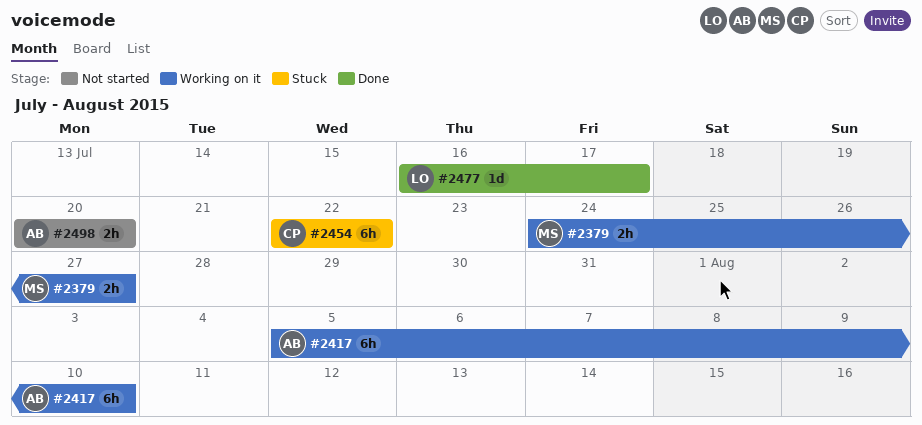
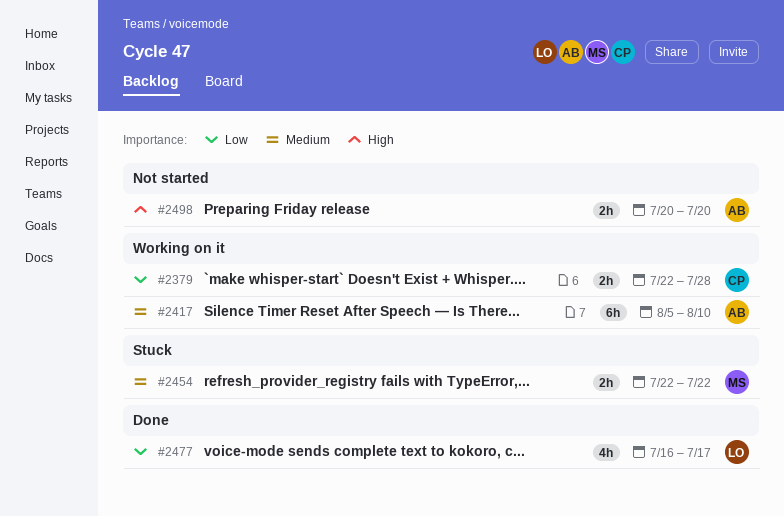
#2379, owner: MS -> CP
#2379, start: Jul 24 -> Jul 22
#2379, due: Jul 27 -> Jul 28
#2454, owner: CP -> MS
#2454, estimate: 6h -> 2h
#2477, estimate: 1d -> 4h

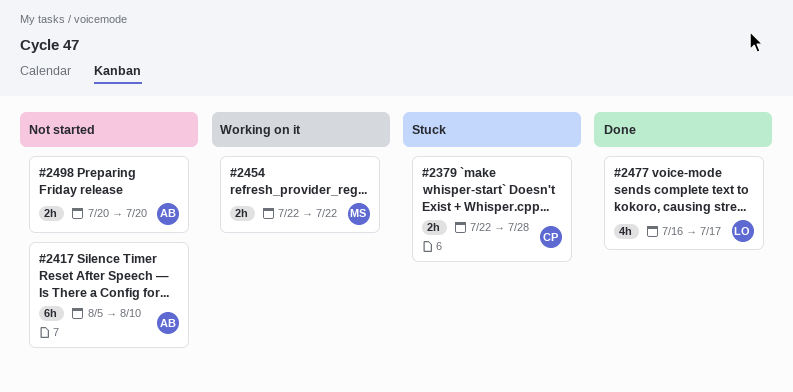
#2379, status: Working on it -> Stuck
#2417, status: Working on it -> Not started
#2454, status: Stuck -> Working on it

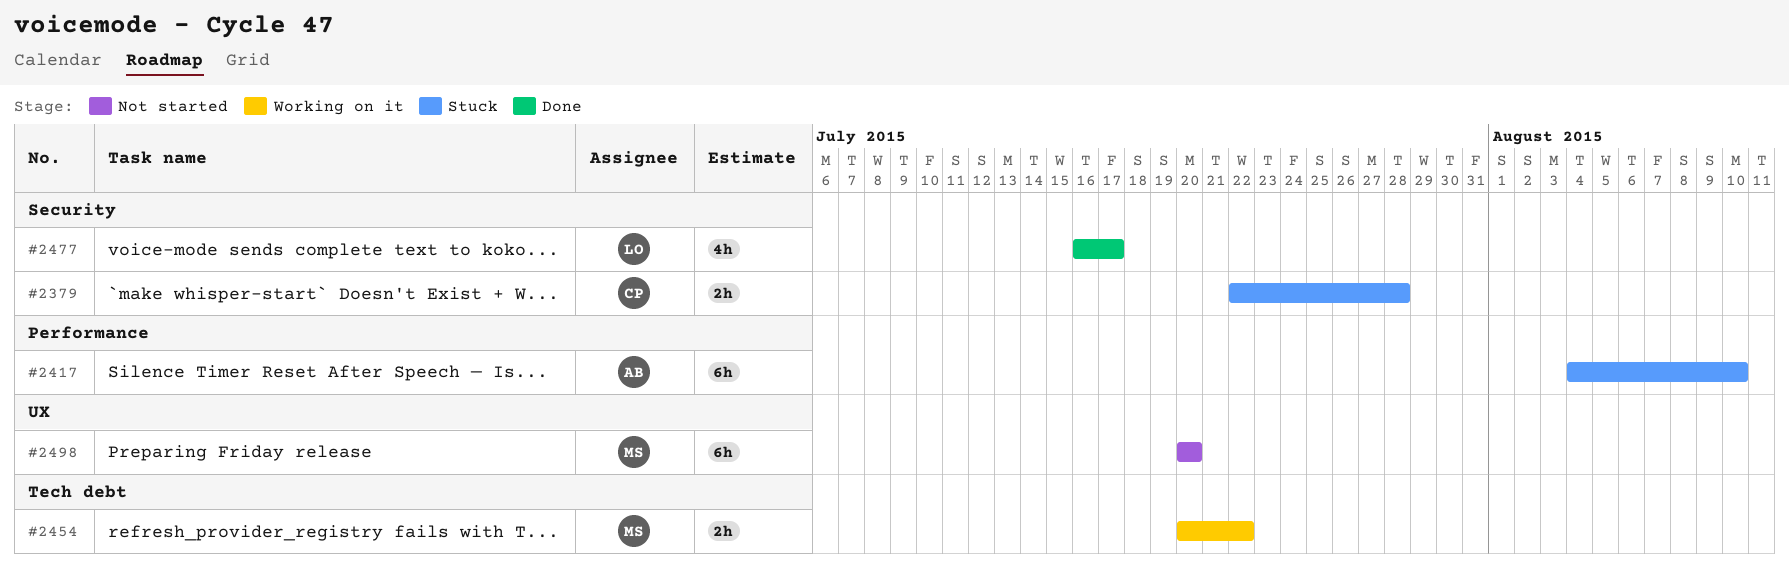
#2417, status: Not started -> Stuck
#2417, start: Aug 5 -> Aug 4
#2454, start: Jul 22 -> Jul 20
#2498, owner: AB -> MS
#2498, estimate: 2h -> 6h

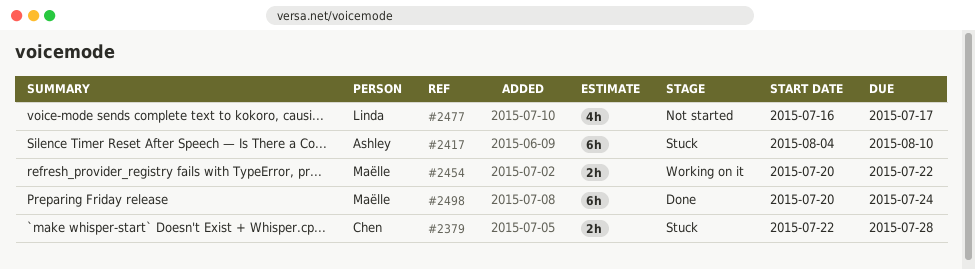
#2477, status: Done -> Not started
#2498, status: Not started -> Done
#2498, due: Jul 20 -> Jul 24

